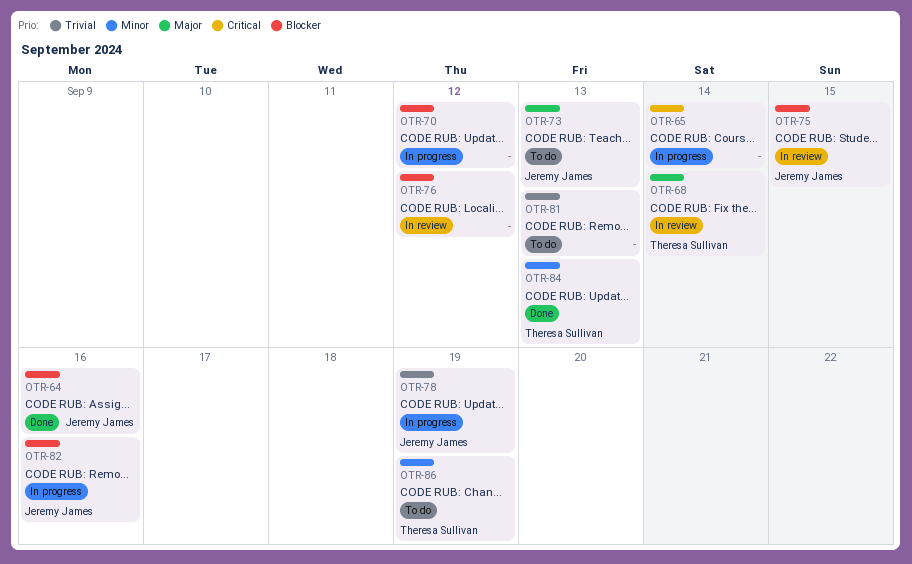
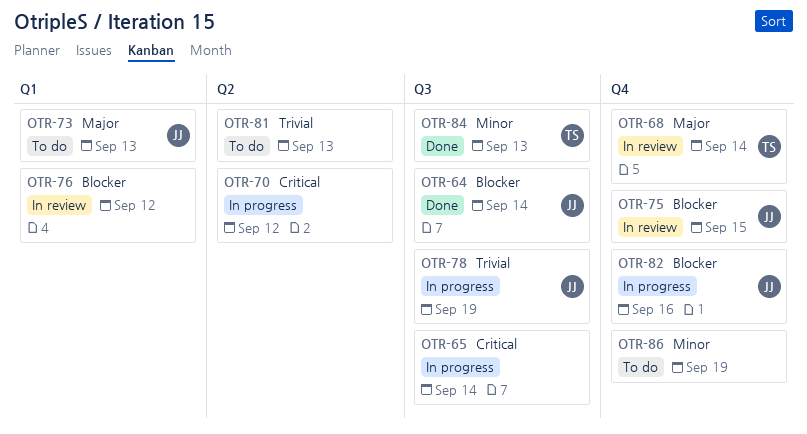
OTR-64, due: Sep 16 -> Sep 14
OTR-70, priority: Blocker -> Critical
OTR-86, owner: Theresa Sullivan -> none

